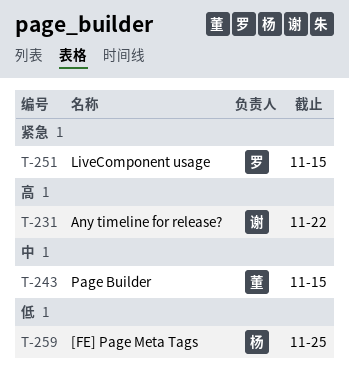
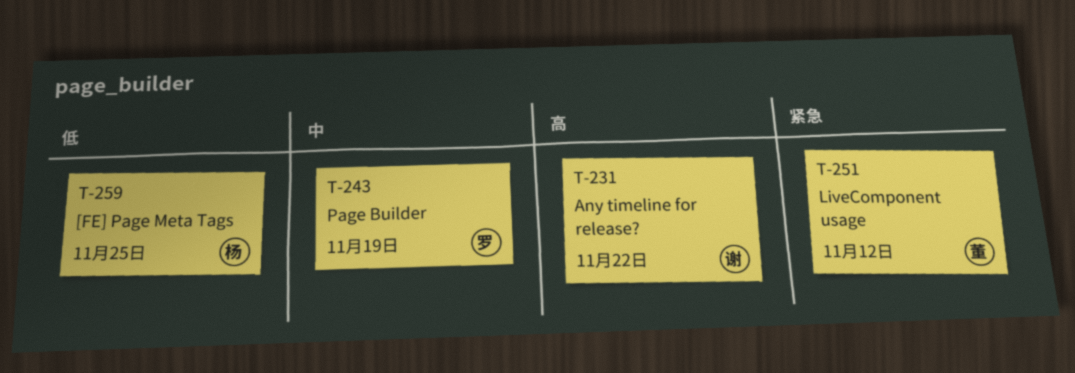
T-243, owner: 董 -> 罗
T-243, due: Nov 15 -> Nov 19
T-251, owner: 罗 -> 董
T-251, due: Nov 15 -> Nov 12

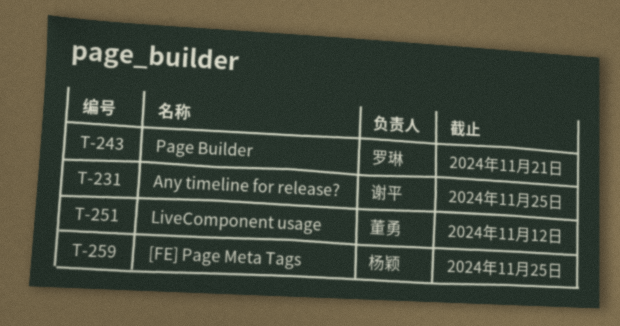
T-231, due: Nov 22 -> Nov 25
T-243, due: Nov 19 -> Nov 21

